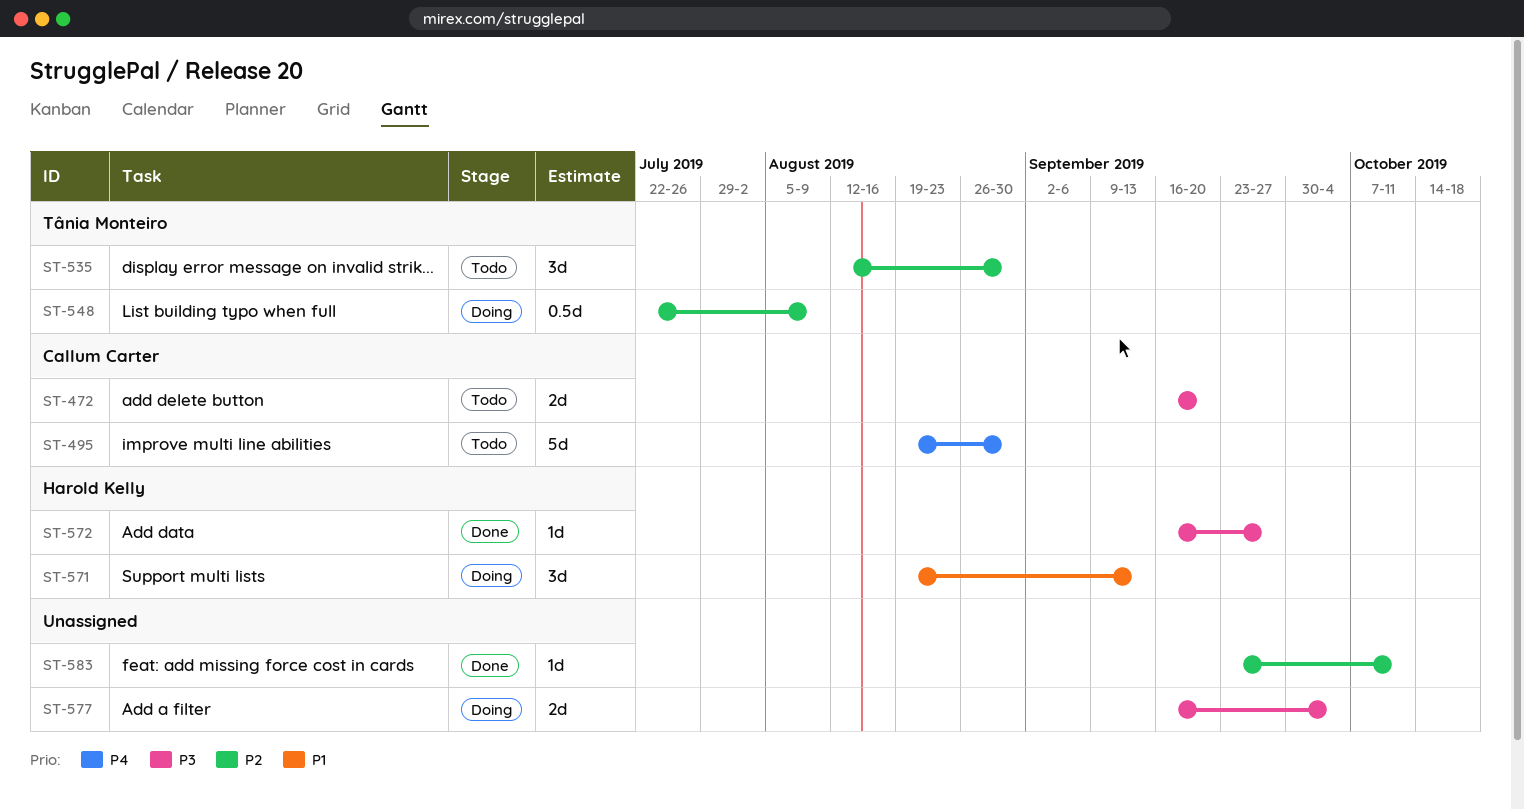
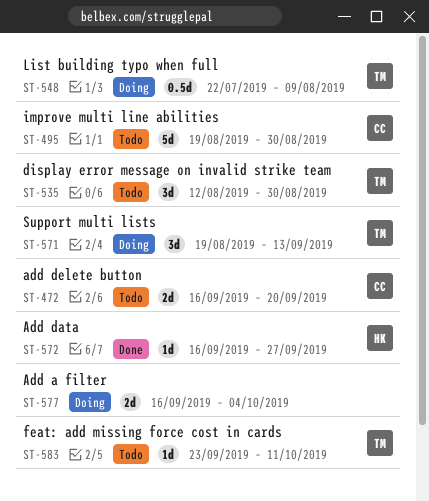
ST-571, owner: Harold Kelly -> Tânia Monteiro
ST-583, status: Done -> Todo
ST-583, owner: none -> Tânia Monteiro

